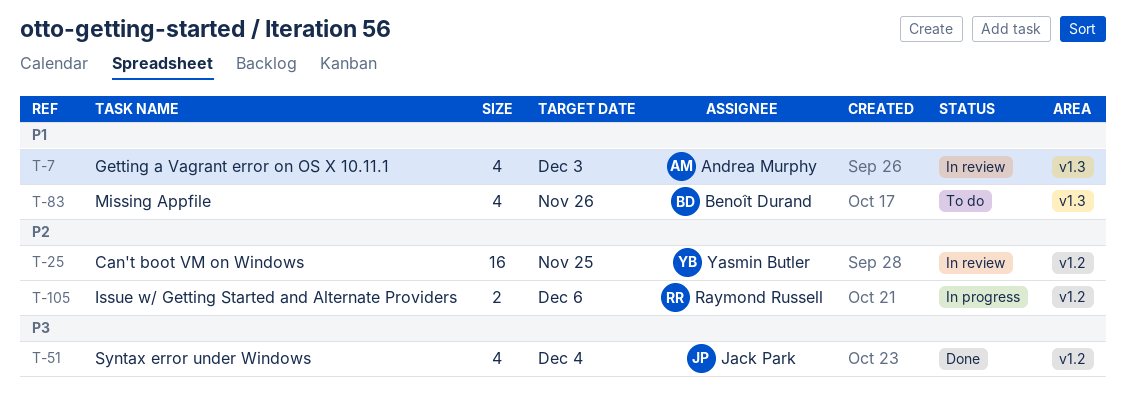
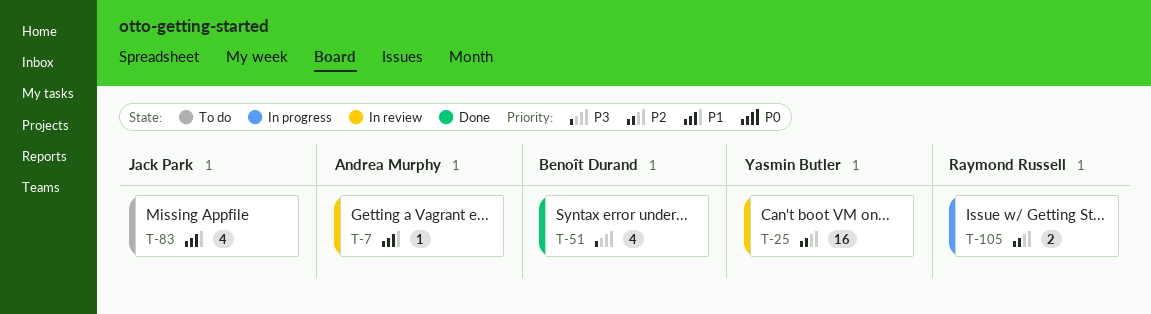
T-7, estimate: 4 -> 1
T-51, owner: Jack Park -> Benoît Durand
T-83, owner: Benoît Durand -> Jack Park

